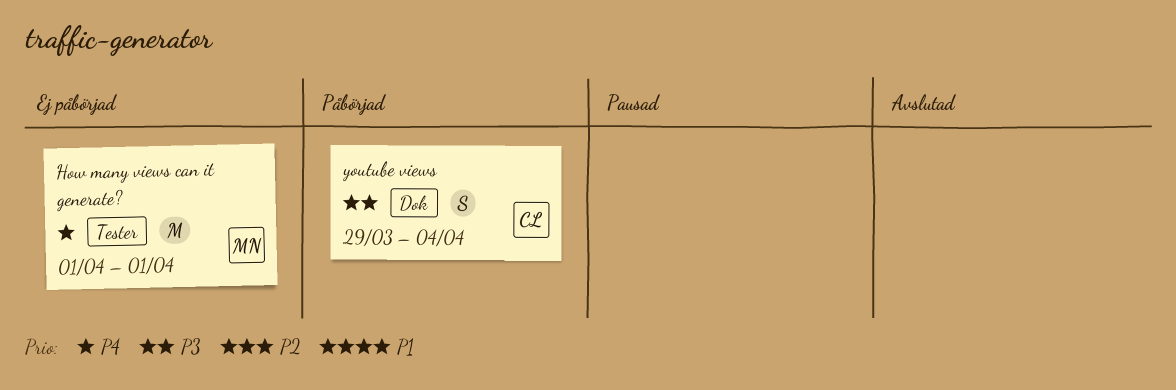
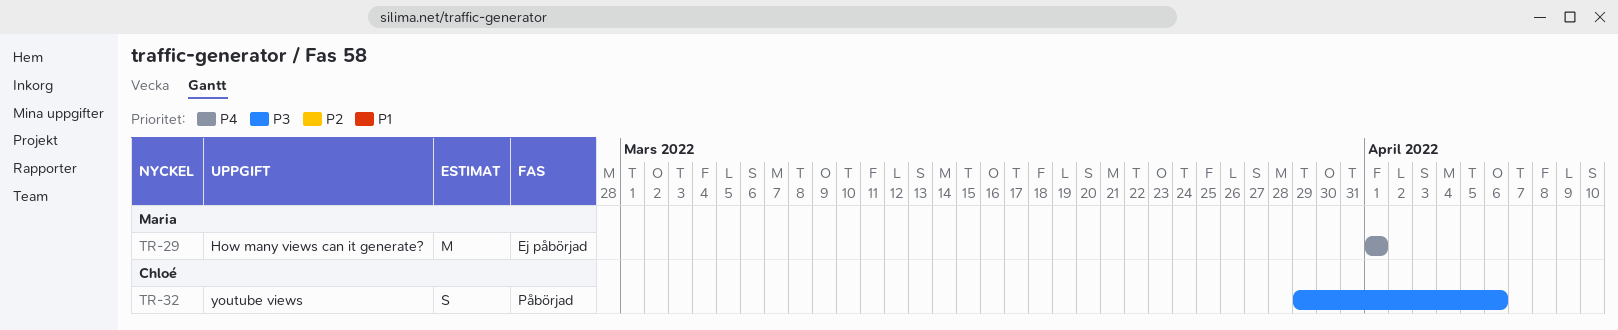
youtube views, due: Apr 4 -> Apr 6

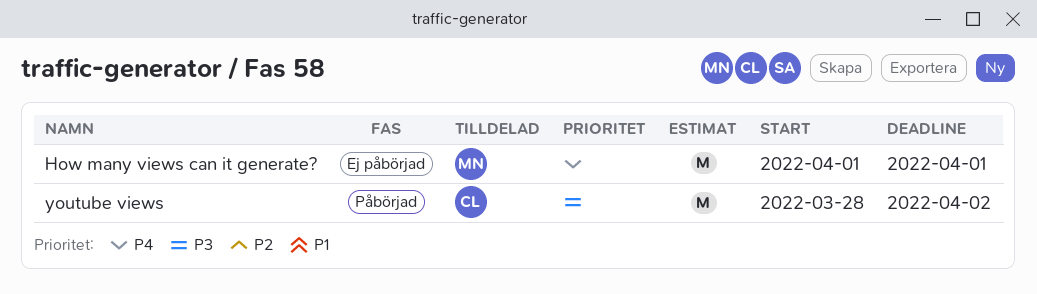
youtube views, estimate: S -> M
youtube views, start: Mar 29 -> Mar 28
youtube views, due: Apr 6 -> Apr 2

